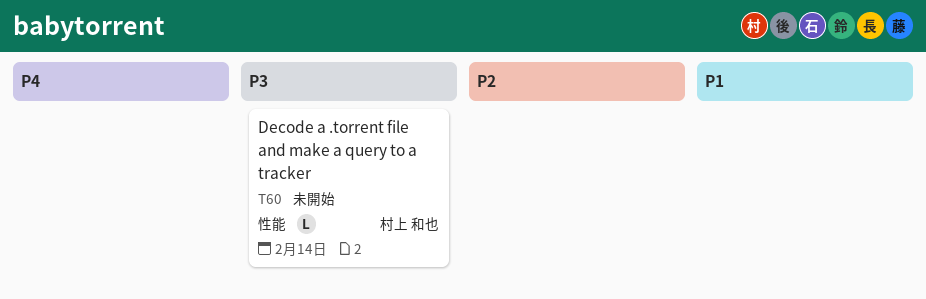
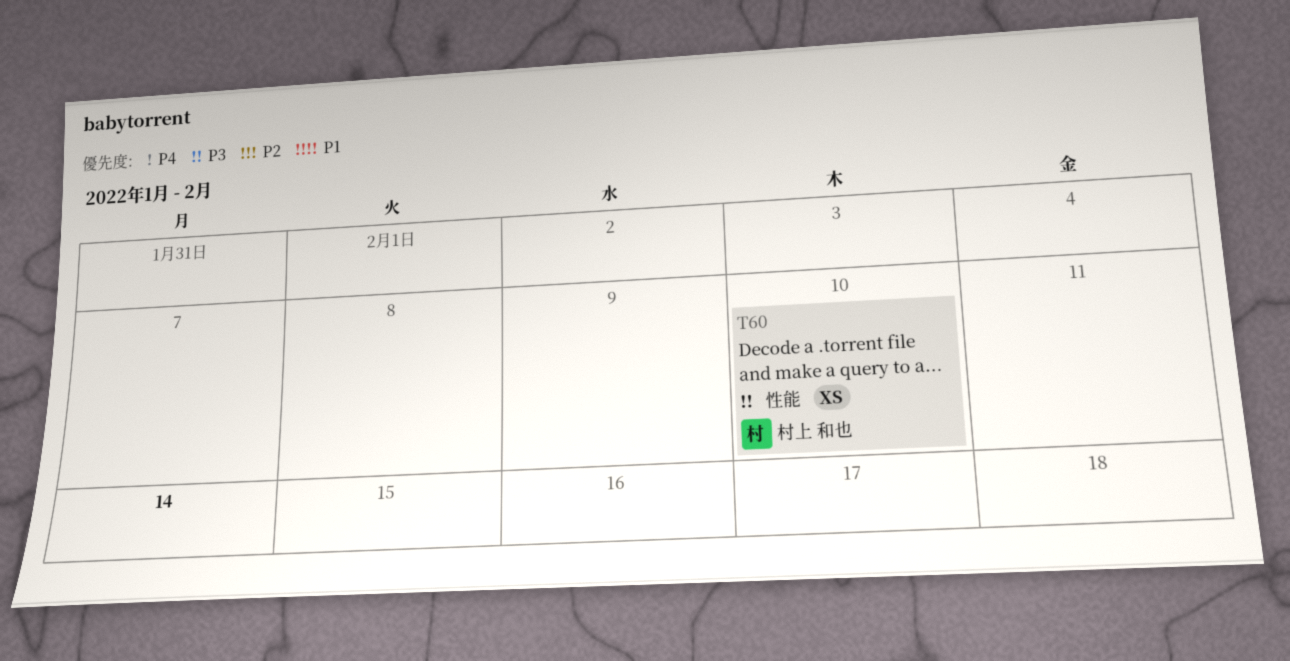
T60, estimate: L -> XS
T60, due: Feb 14 -> Feb 10

